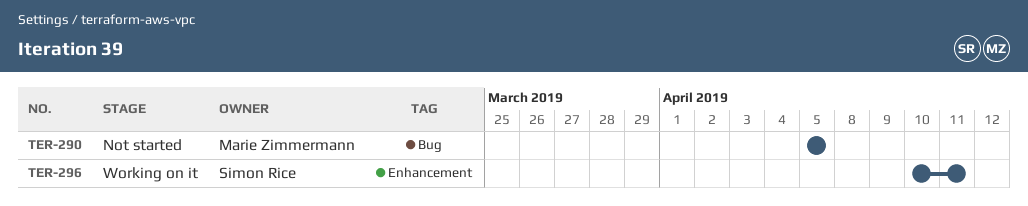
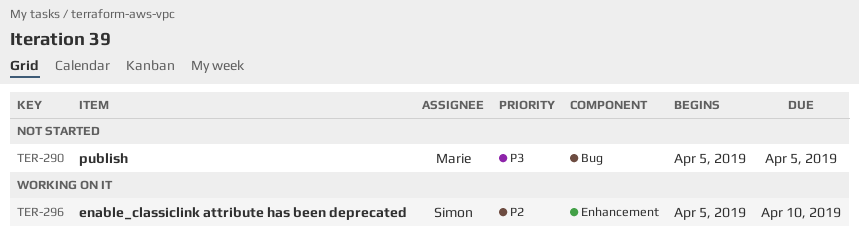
TER-296, start: Apr 10 -> Apr 5
TER-296, due: Apr 11 -> Apr 10

